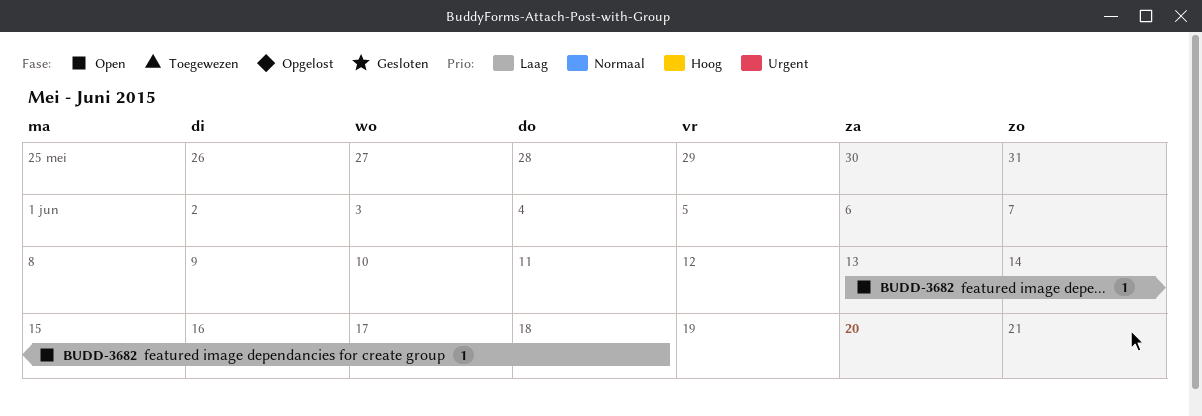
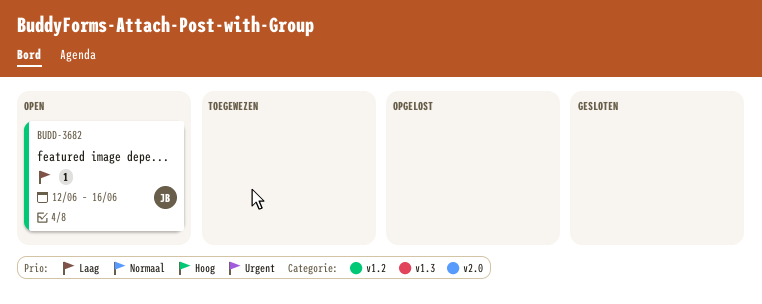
BUDD-3682, start: Jun 13 -> Jun 12
BUDD-3682, due: Jun 18 -> Jun 16

